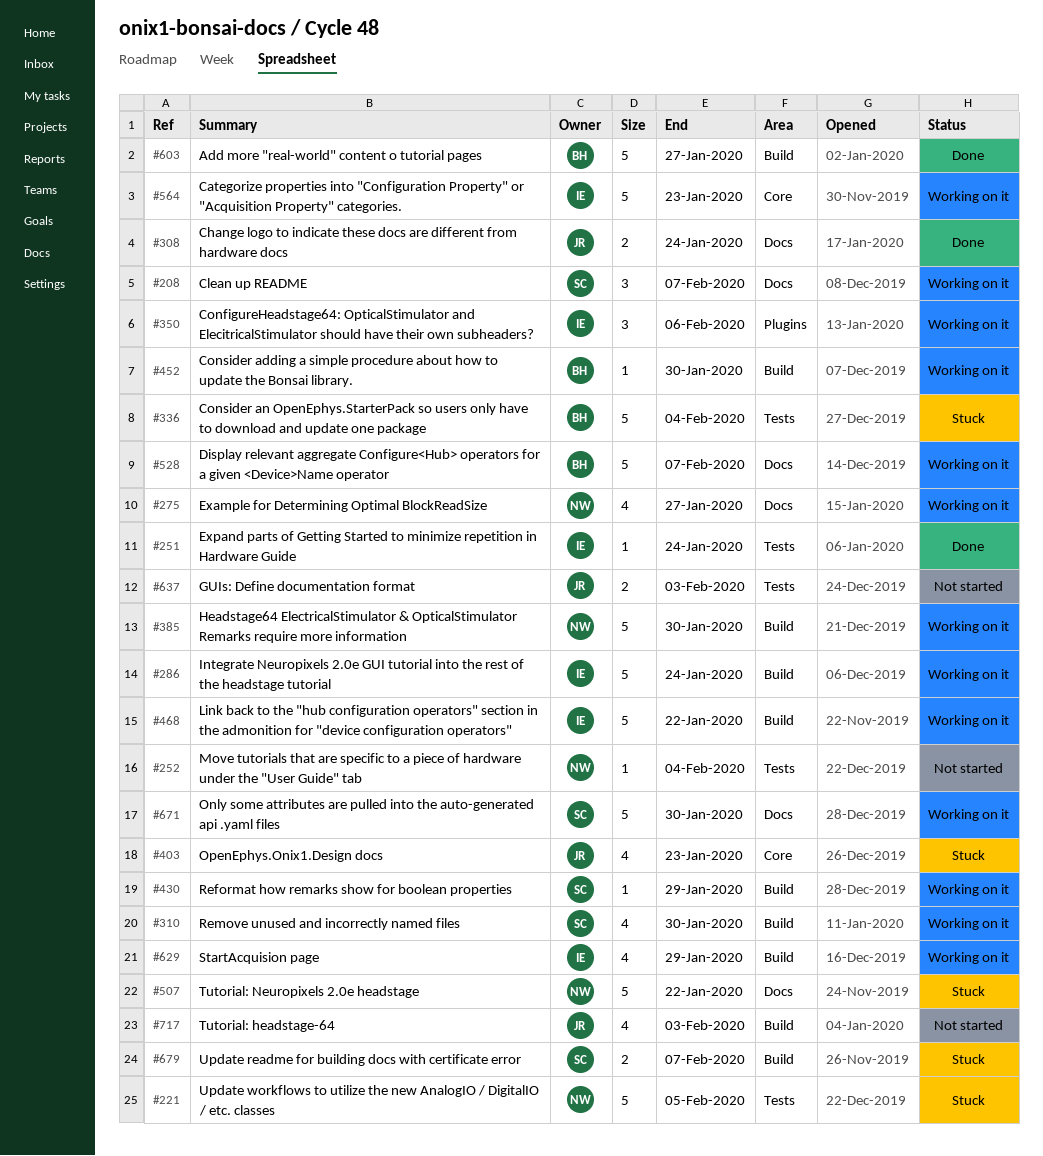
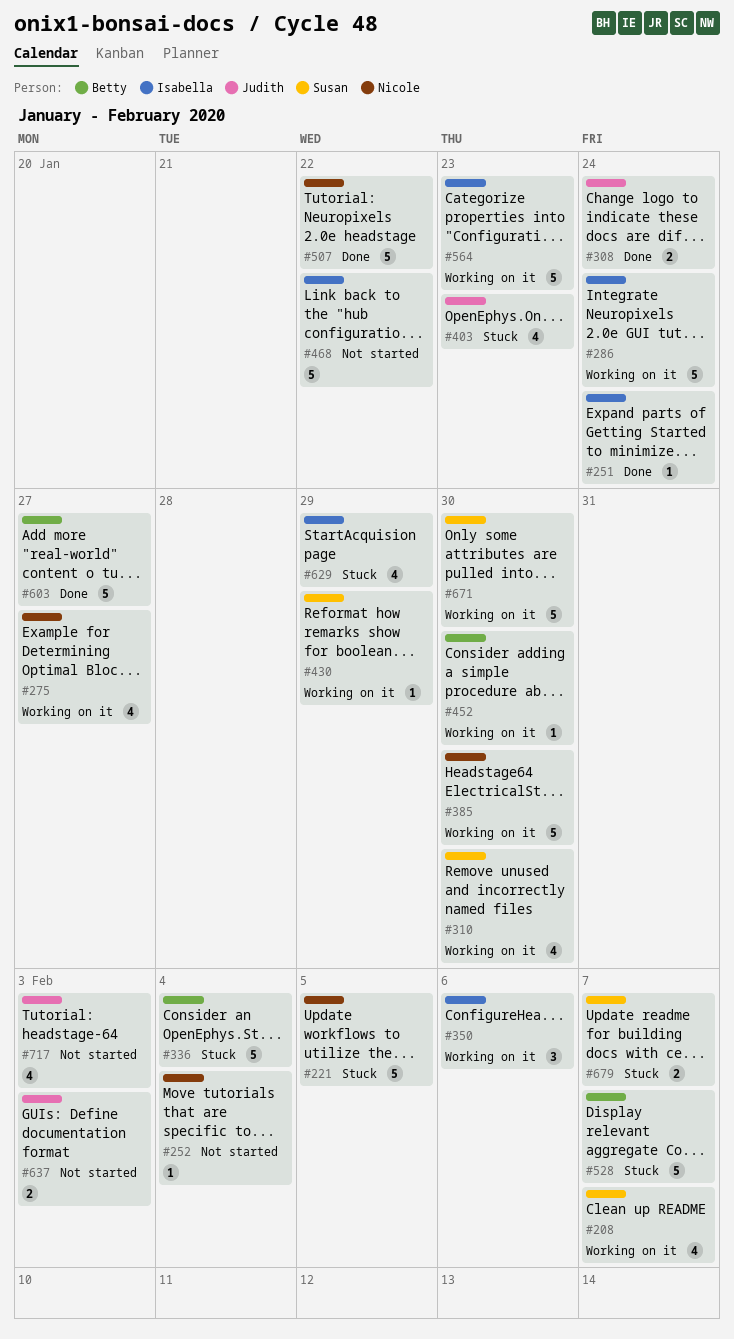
#208, estimate: 3 -> 4
#468, status: Working on it -> Not started
#507, status: Stuck -> Done
#528, status: Working on it -> Stuck
#629, status: Working on it -> Stuck

